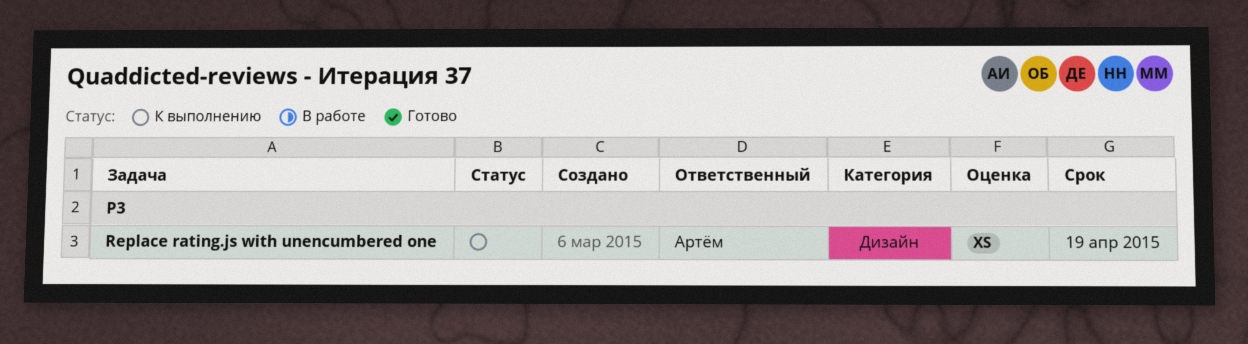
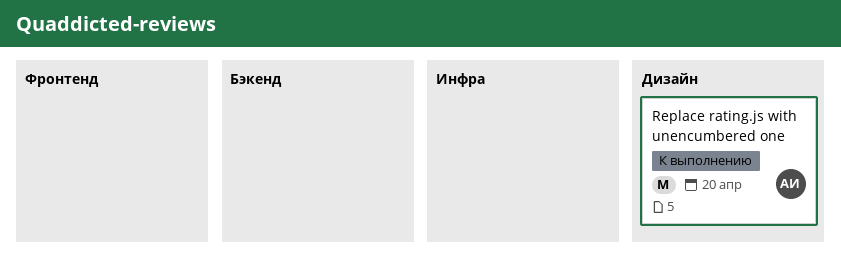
Replace rating.js with unencumbered one, estimate: XS -> M
Replace rating.js with unencumbered one, due: Apr 19 -> Apr 20

